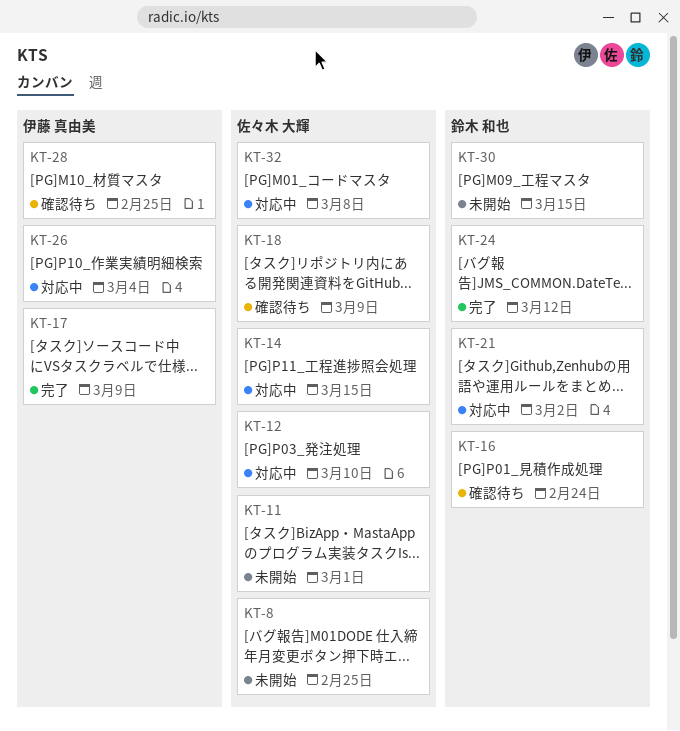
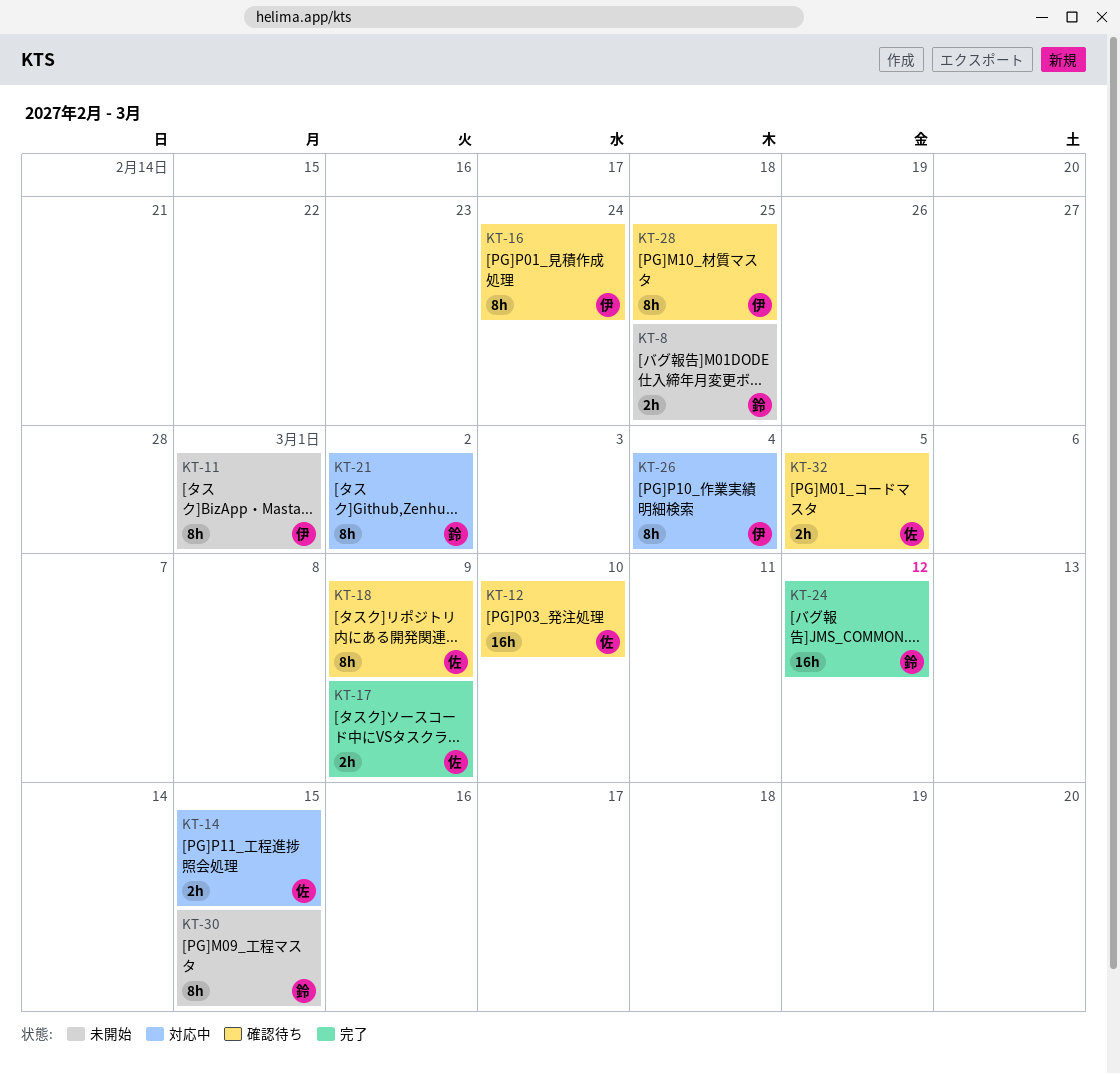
KT-8, owner: 佐々木 大輝 -> 鈴木 和也
KT-11, owner: 佐々木 大輝 -> 伊藤 真由美
KT-12, status: 対応中 -> 確認待ち
KT-16, owner: 鈴木 和也 -> 伊藤 真由美
KT-17, owner: 伊藤 真由美 -> 佐々木 大輝
KT-32, status: 対応中 -> 確認待ち
KT-32, due: Mar 8 -> Mar 5

